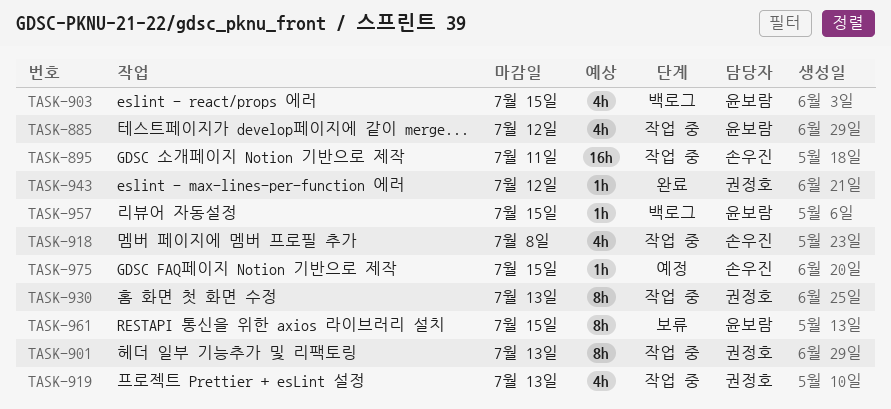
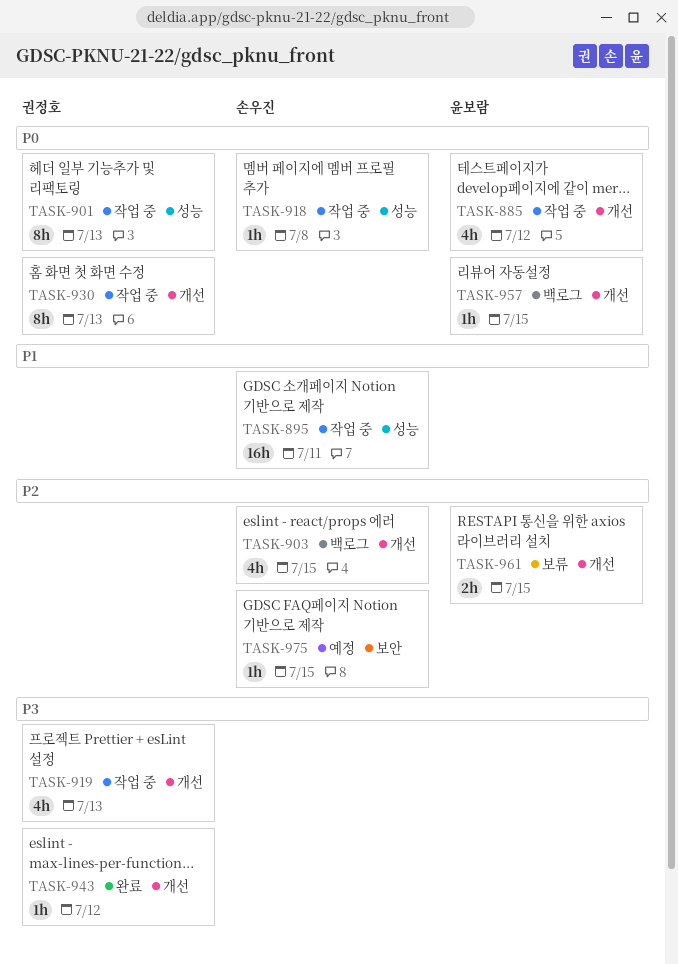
TASK-903, owner: 윤보람 -> 손우진
TASK-918, estimate: 4h -> 1h
TASK-961, estimate: 8h -> 2h

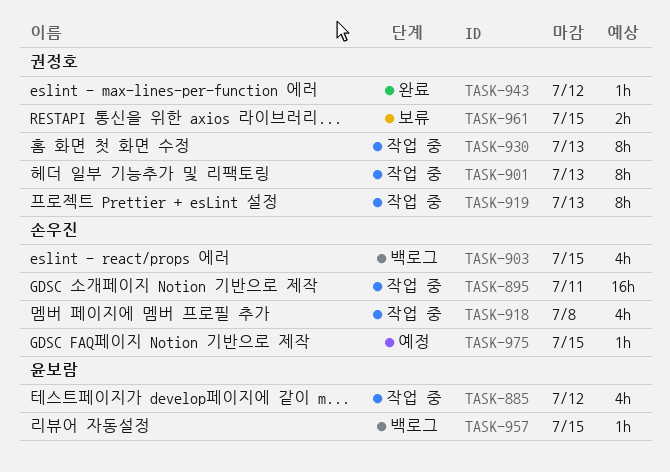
TASK-918, estimate: 1h -> 4h
TASK-919, estimate: 4h -> 8h
TASK-961, owner: 윤보람 -> 권정호

